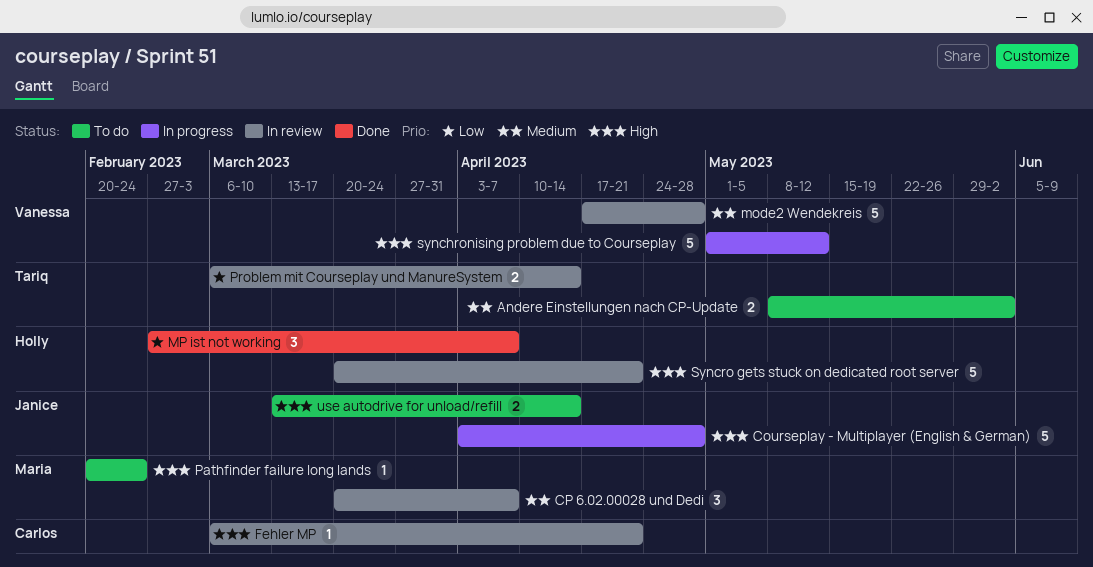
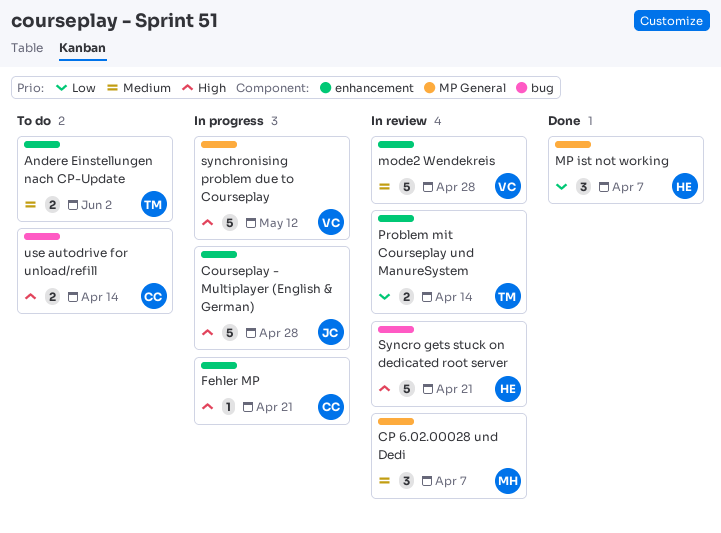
Fehler MP, status: In review -> In progress
Pathfinder failure long lands: present -> none
use autodrive for unload/refill, owner: Janice -> Carlos

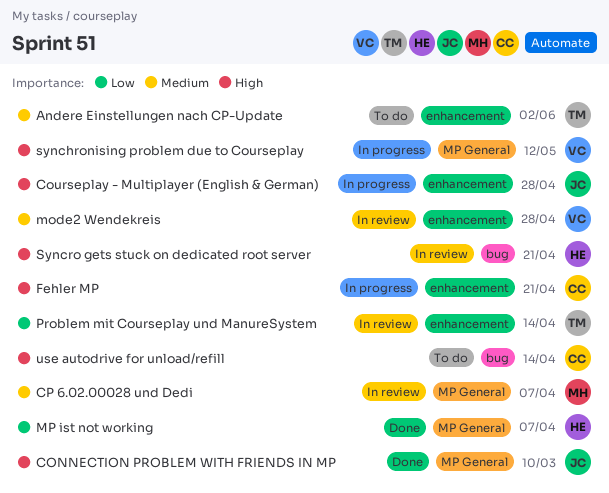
CONNECTION PROBLEM WITH FRIENDS IN MP: none -> present

